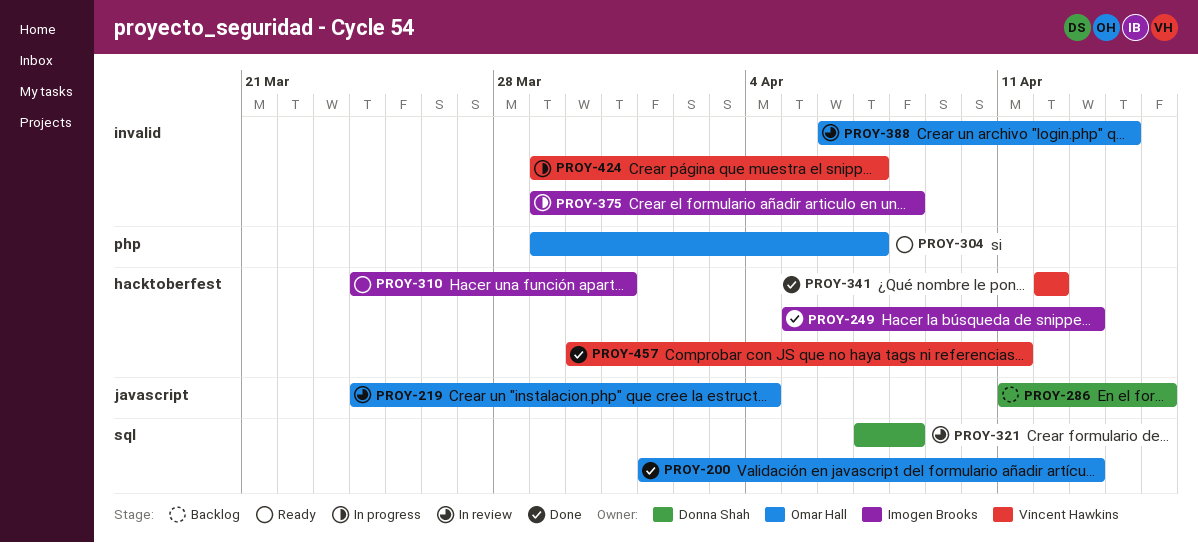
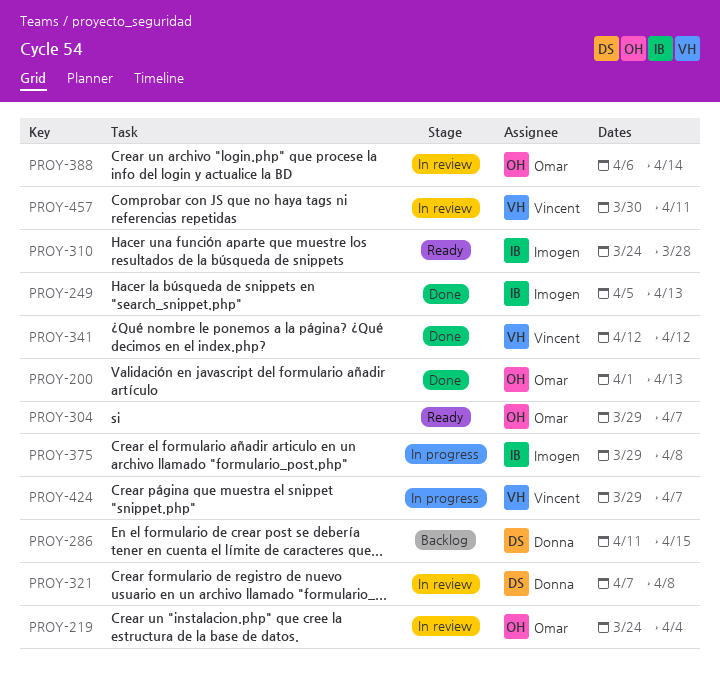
PROY-310, due: Mar 31 -> Mar 28
PROY-457, status: Done -> In review

